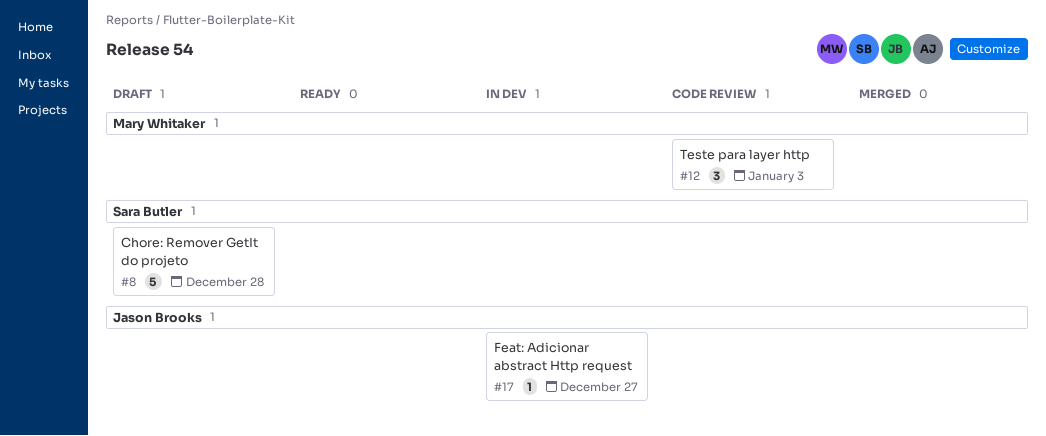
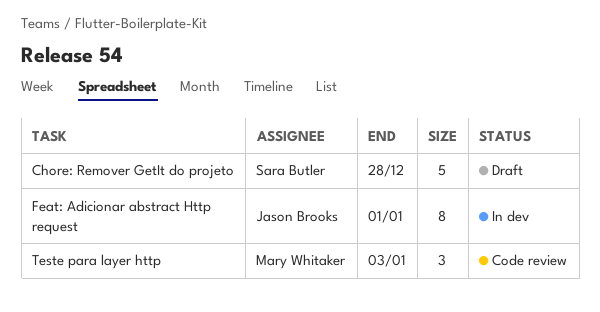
Feat: Adicionar abstract Http request, estimate: 1 -> 8
Feat: Adicionar abstract Http request, due: Dec 27 -> Jan 1

